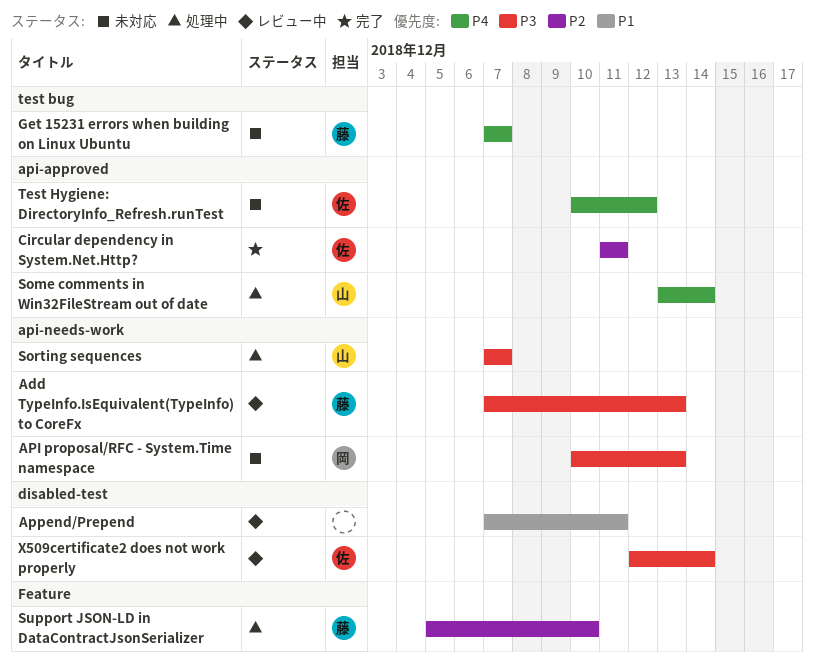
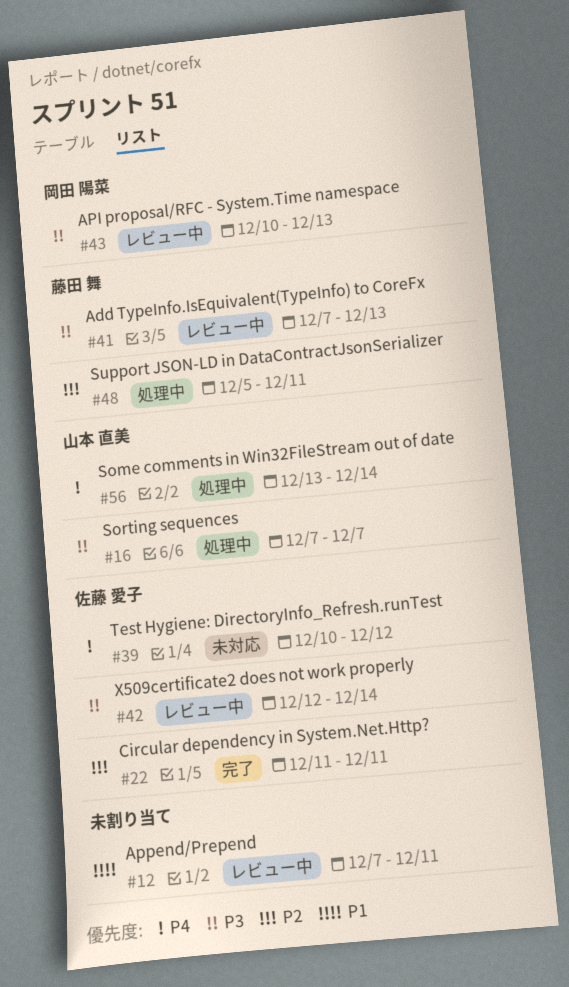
API proposal/RFC - System.Time namespace, status: 未対応 -> レビュー中
Get 15231 errors when building on Linux Ubuntu: present -> none
Support JSON-LD in DataContractJsonSerializer, due: Dec 10 -> Dec 11

